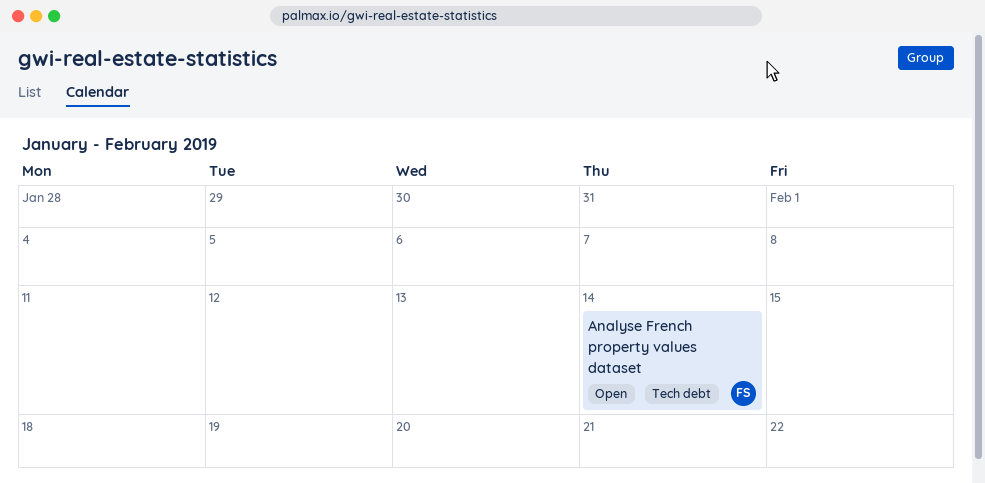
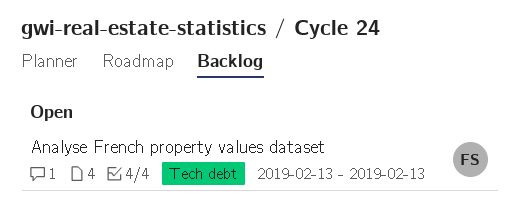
Analyse French property values dataset, due: Feb 14 -> Feb 13

